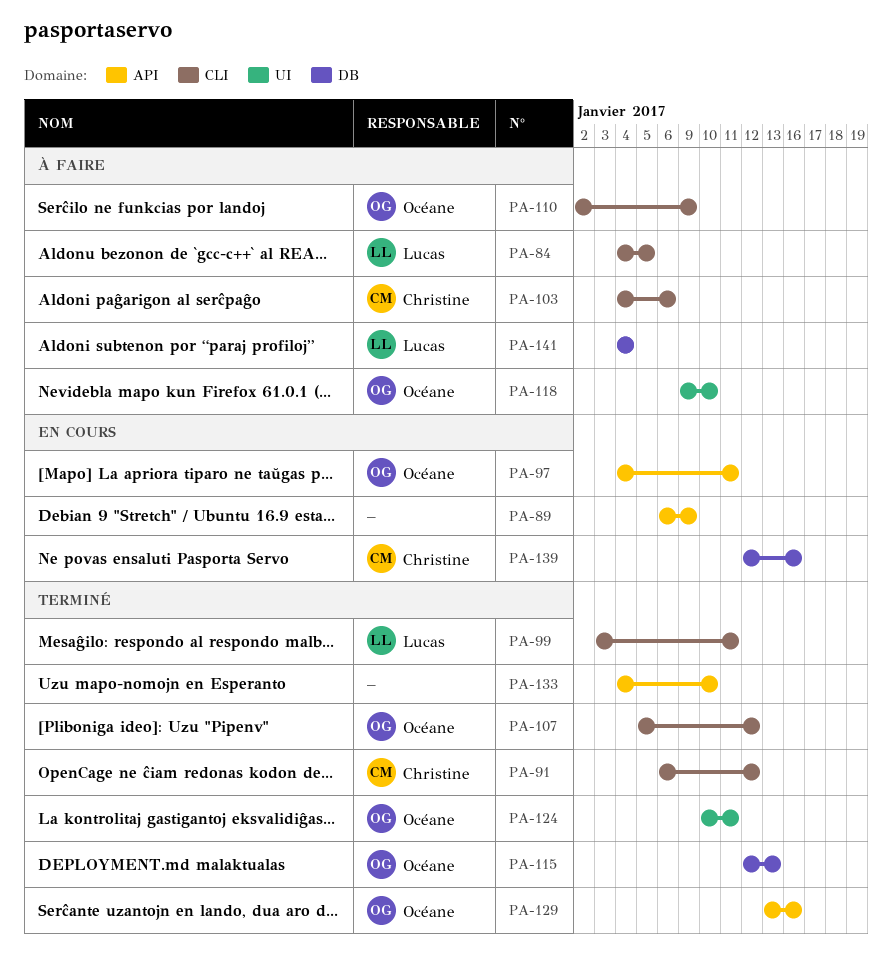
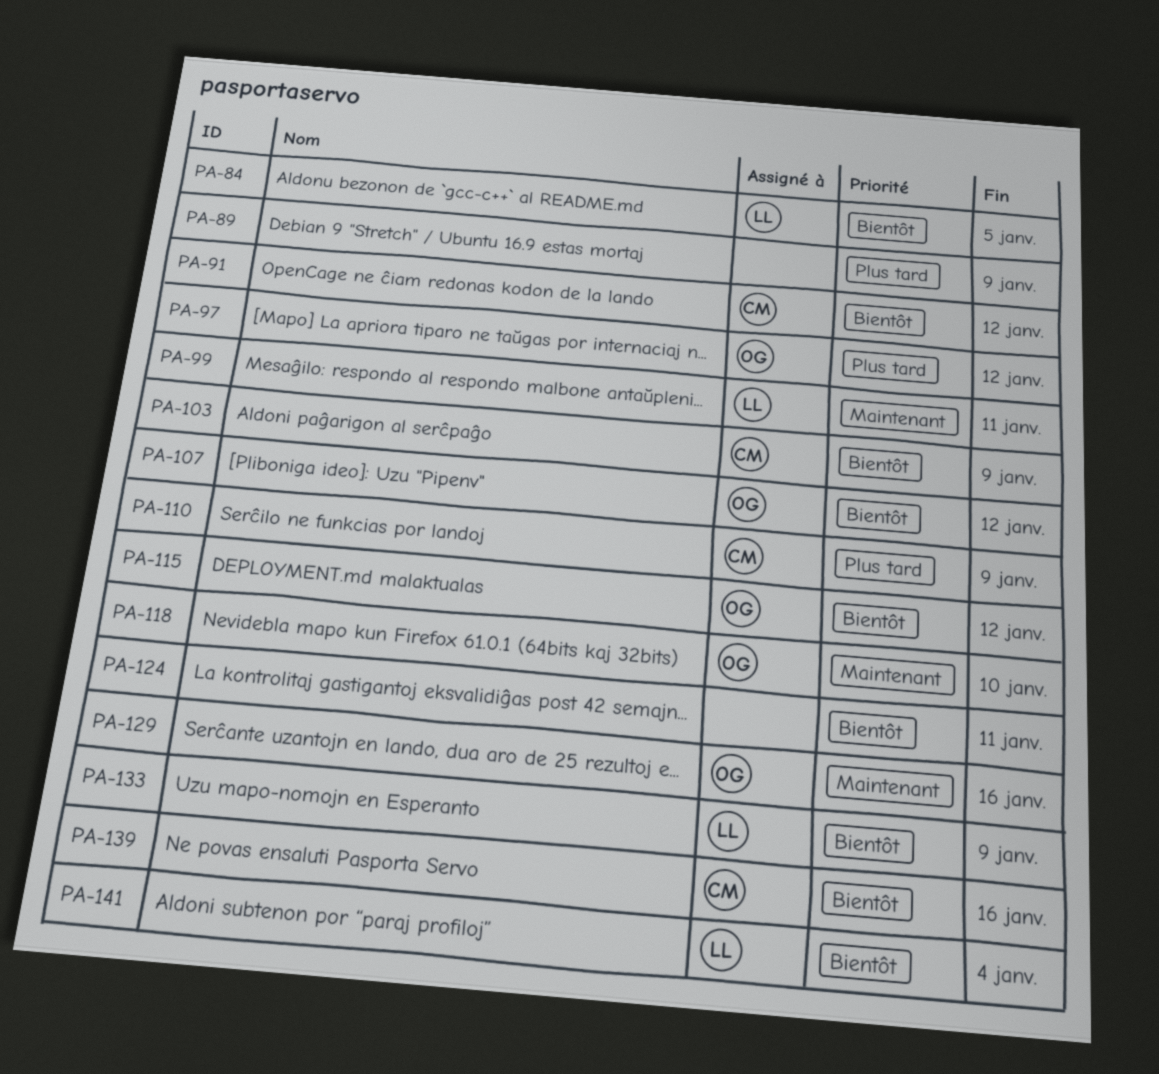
PA-97, due: Jan 11 -> Jan 12
PA-103, due: Jan 6 -> Jan 9
PA-110, owner: Océane -> Christine
PA-115, due: Jan 13 -> Jan 12
PA-124, owner: Océane -> none
PA-133, owner: none -> Lucas
PA-133, due: Jan 10 -> Jan 9

